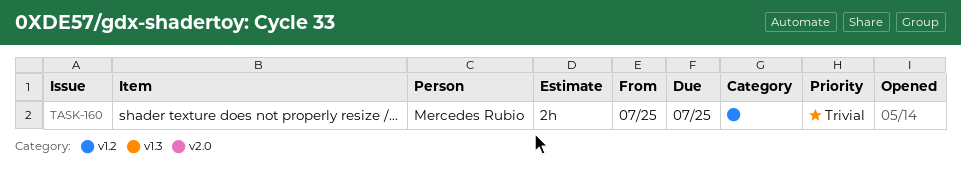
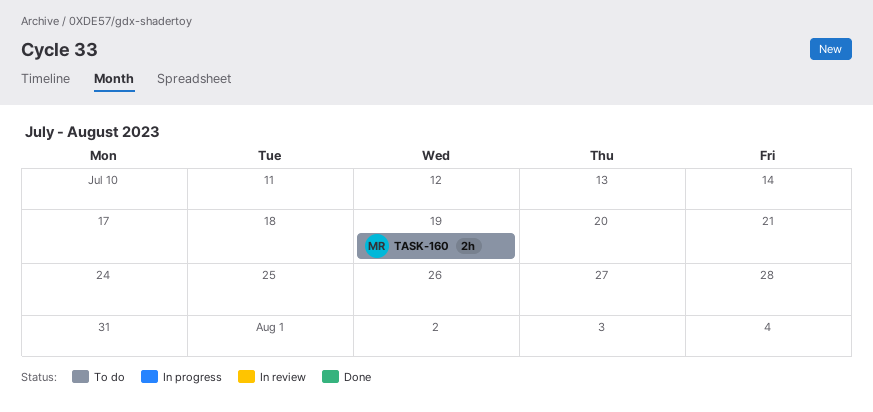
TASK-160, start: Jul 25 -> Jul 19
TASK-160, due: Jul 25 -> Jul 19

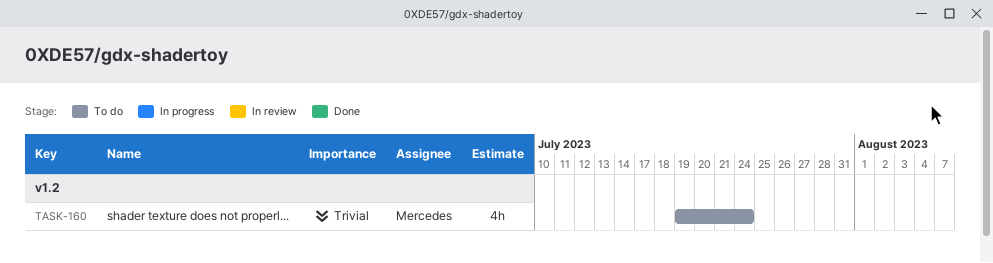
TASK-160, estimate: 2h -> 4h
TASK-160, due: Jul 19 -> Jul 24

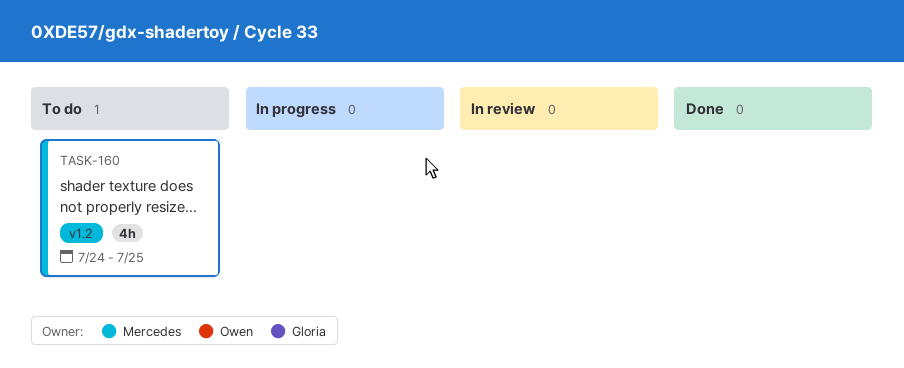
TASK-160, start: Jul 19 -> Jul 24
TASK-160, due: Jul 24 -> Jul 25

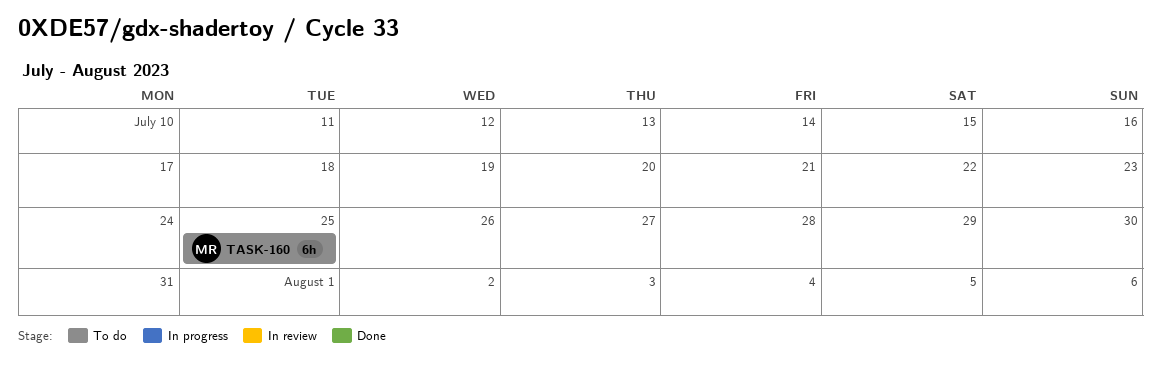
TASK-160, estimate: 4h -> 6h
TASK-160, start: Jul 24 -> Jul 25

